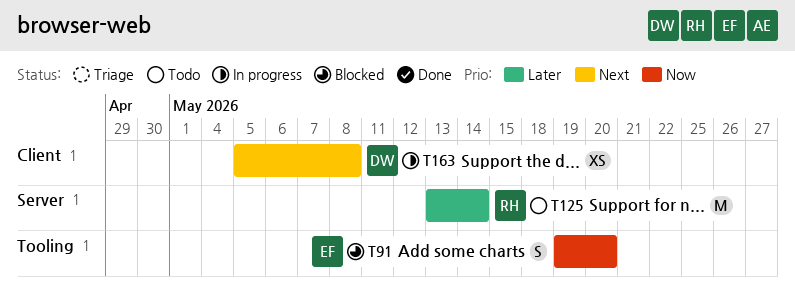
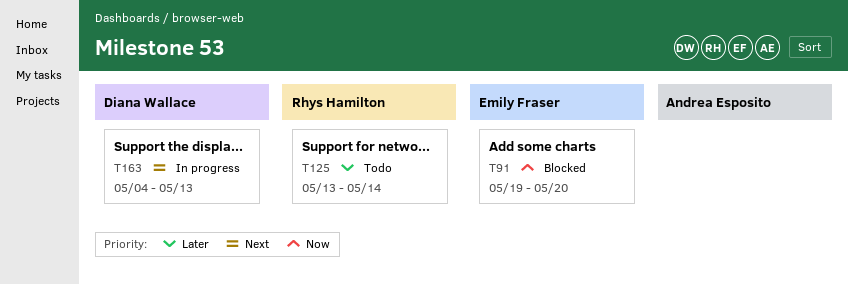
T163, start: May 5 -> May 4
T163, due: May 8 -> May 13

